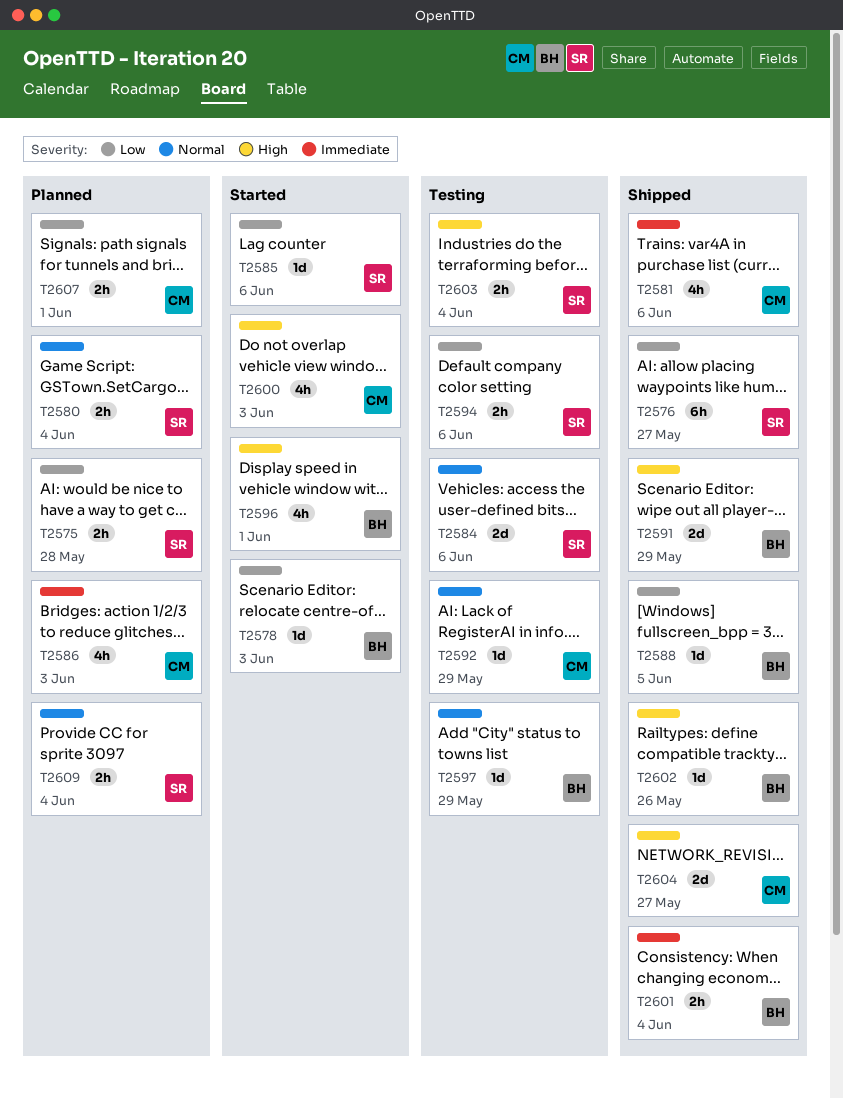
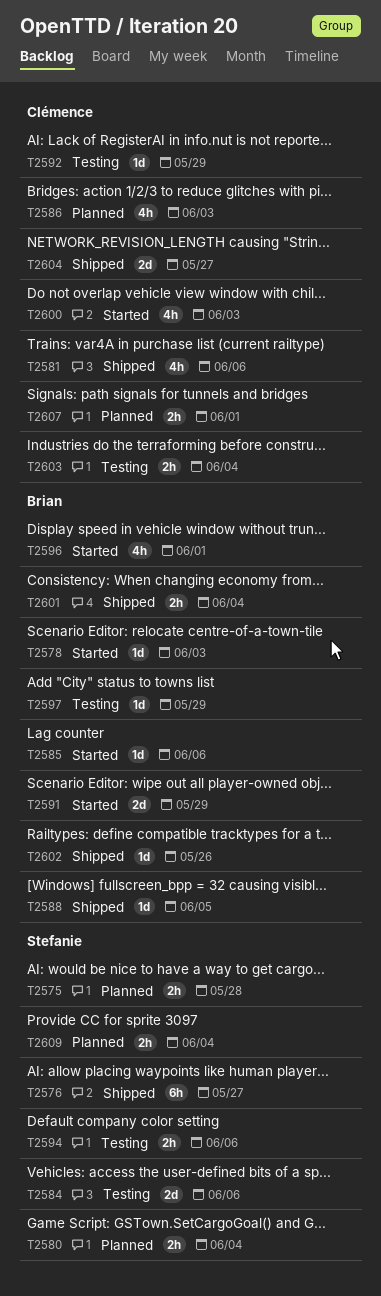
T2585, owner: Stefanie -> Brian
T2591, status: Shipped -> Started
T2603, owner: Stefanie -> Clémence

